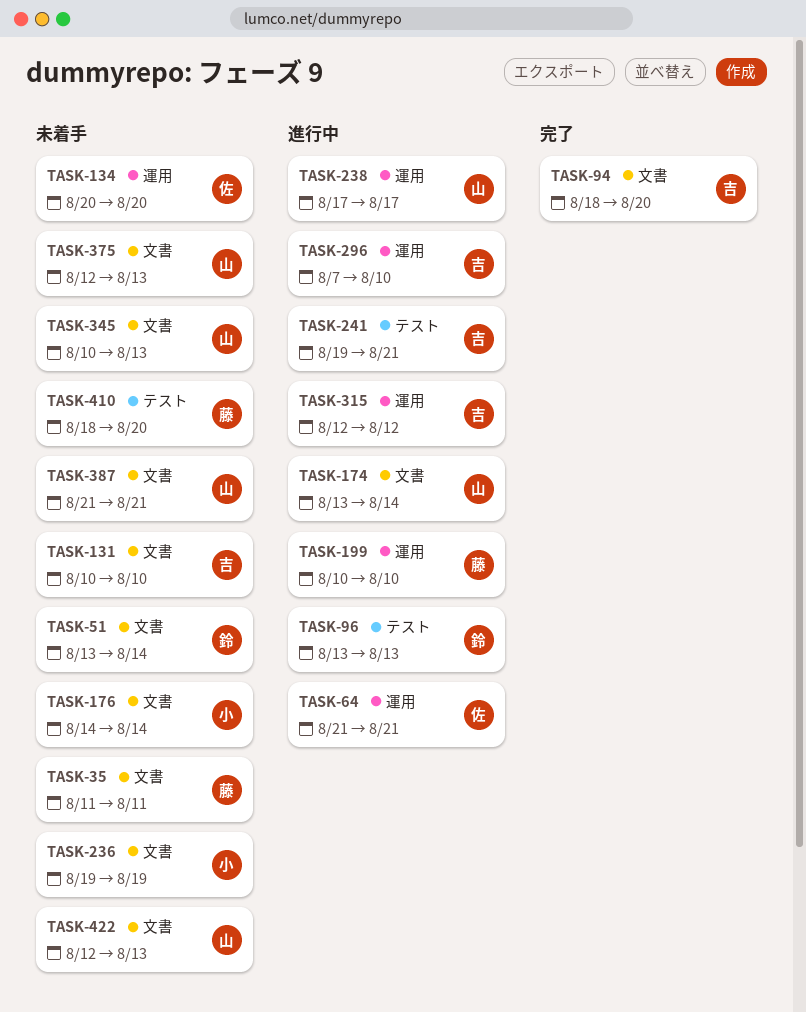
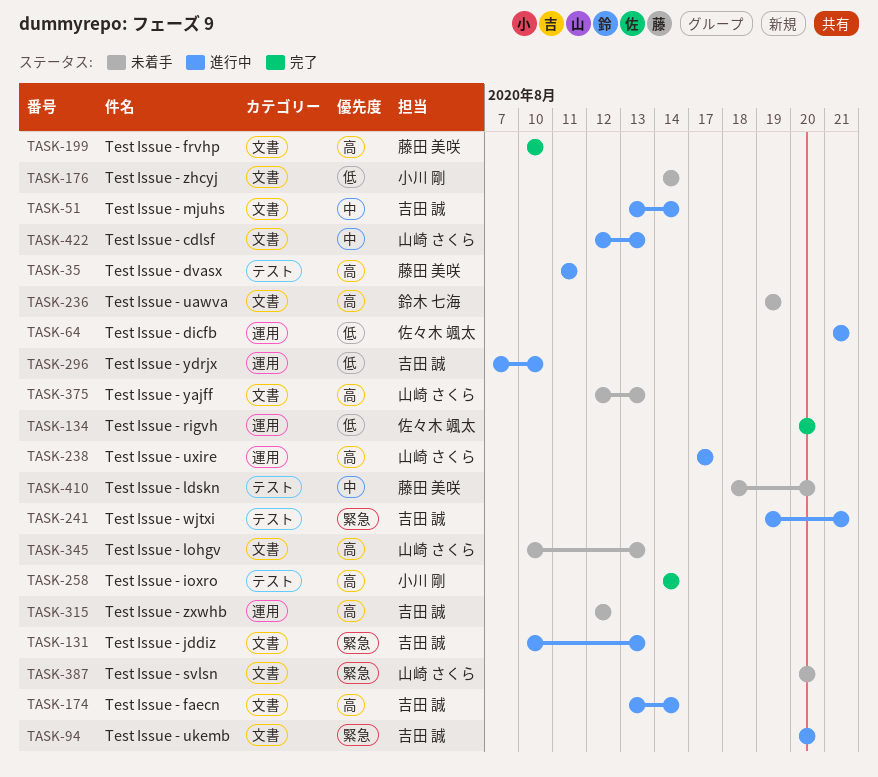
TASK-35, status: 未着手 -> 進行中
TASK-35, label: 文書 -> テスト
TASK-51, status: 未着手 -> 進行中
TASK-51, owner: 鈴木 七海 -> 吉田 誠
TASK-94, status: 完了 -> 進行中
TASK-94, start: Aug 18 -> Aug 20
TASK-96: present -> none
TASK-131, status: 未着手 -> 進行中
TASK-131, due: Aug 10 -> Aug 13
TASK-134, status: 未着手 -> 完了
TASK-174, owner: 山崎 さくら -> 吉田 誠
TASK-199, status: 進行中 -> 完了
TASK-199, label: 運用 -> 文書
TASK-236, owner: 小川 剛 -> 鈴木 七海
TASK-258: none -> present
TASK-315, status: 進行中 -> 未着手
TASK-387, start: Aug 21 -> Aug 20
TASK-387, due: Aug 21 -> Aug 20
TASK-422, status: 未着手 -> 進行中

